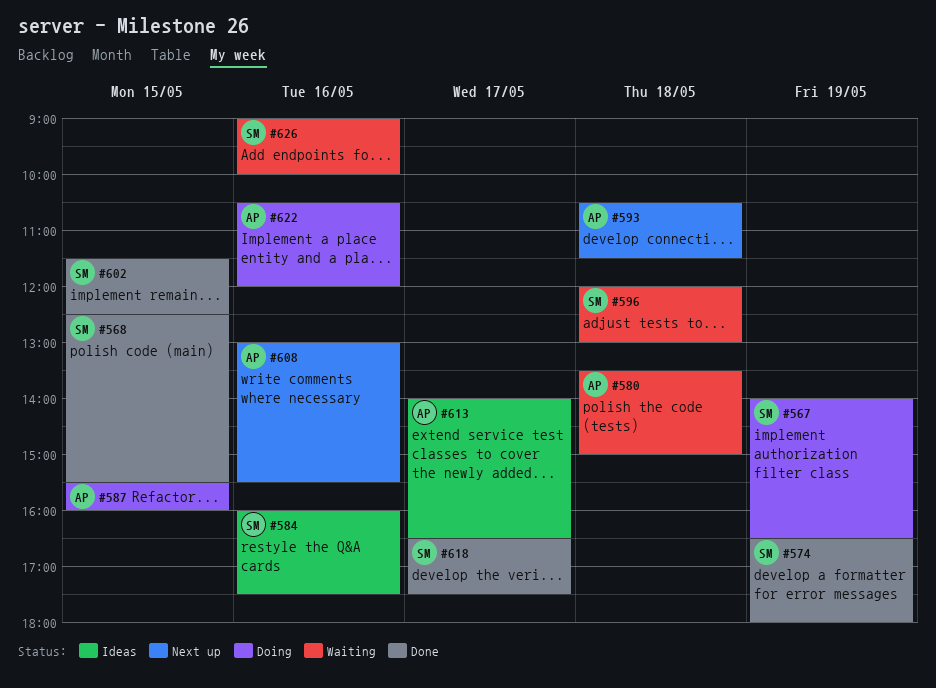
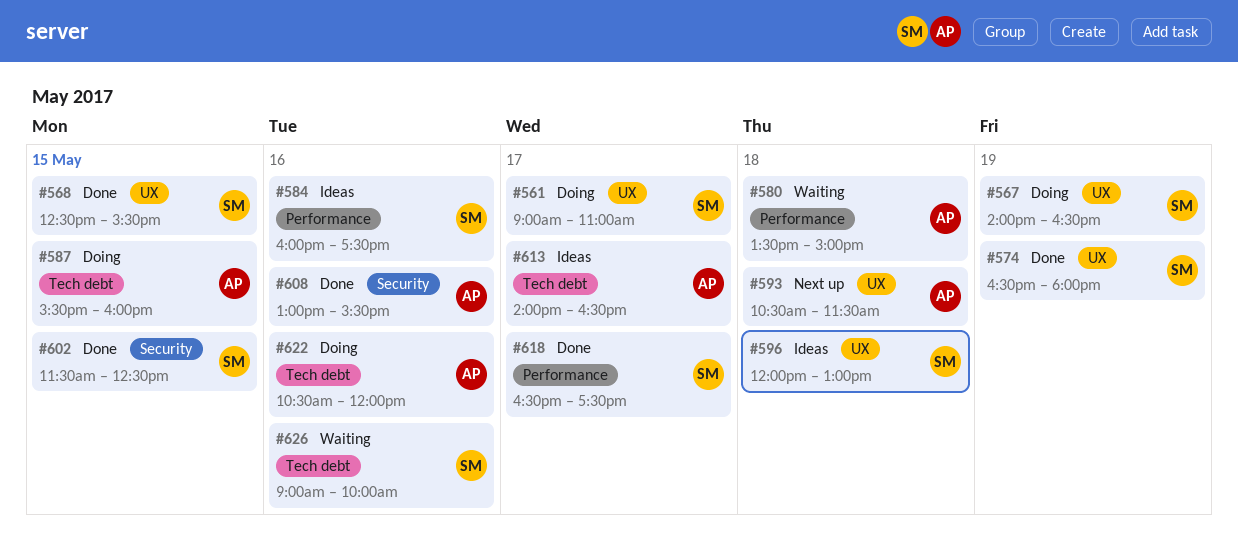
#561: none -> present
#596, status: Waiting -> Ideas
#608, status: Next up -> Done

